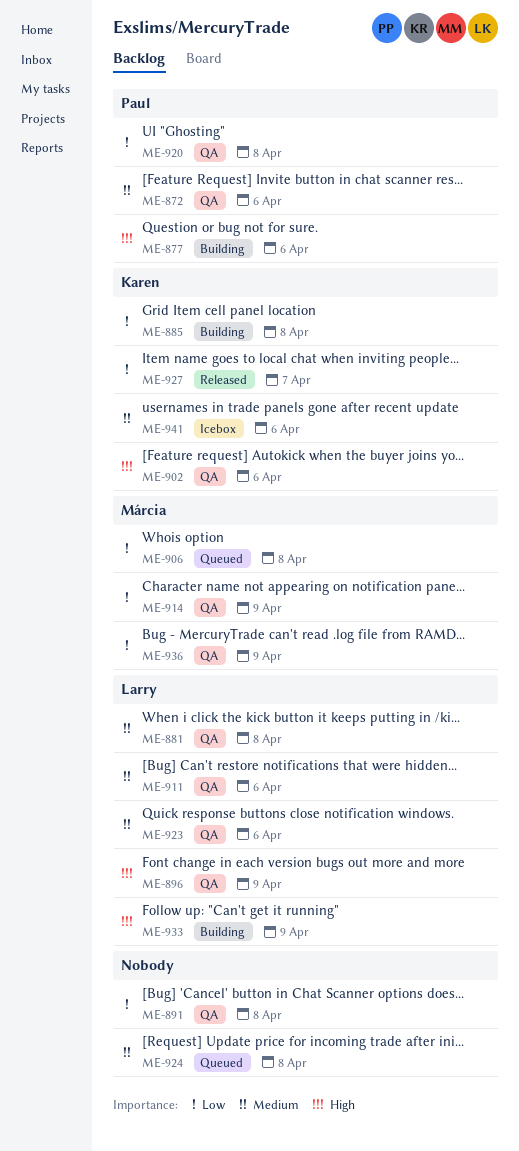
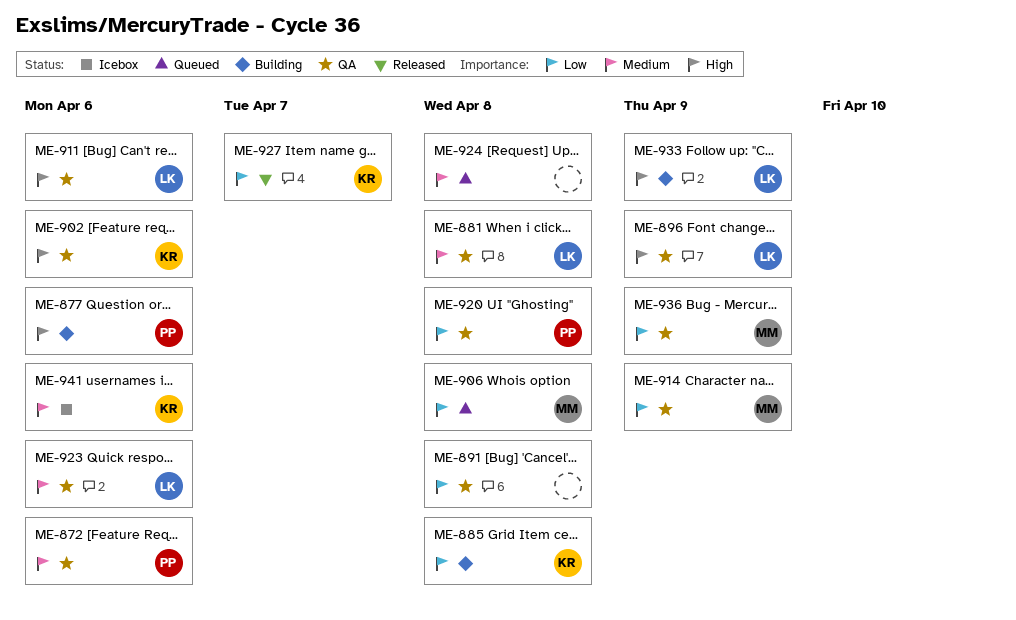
ME-911, priority: Medium -> High

